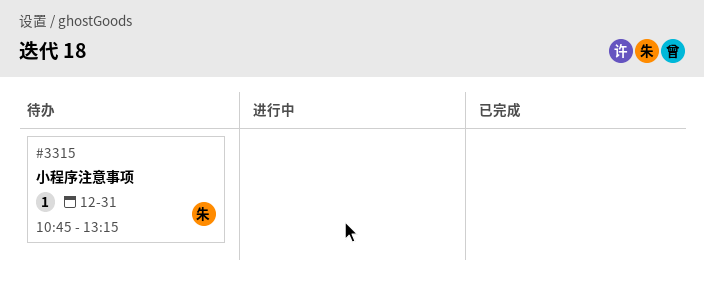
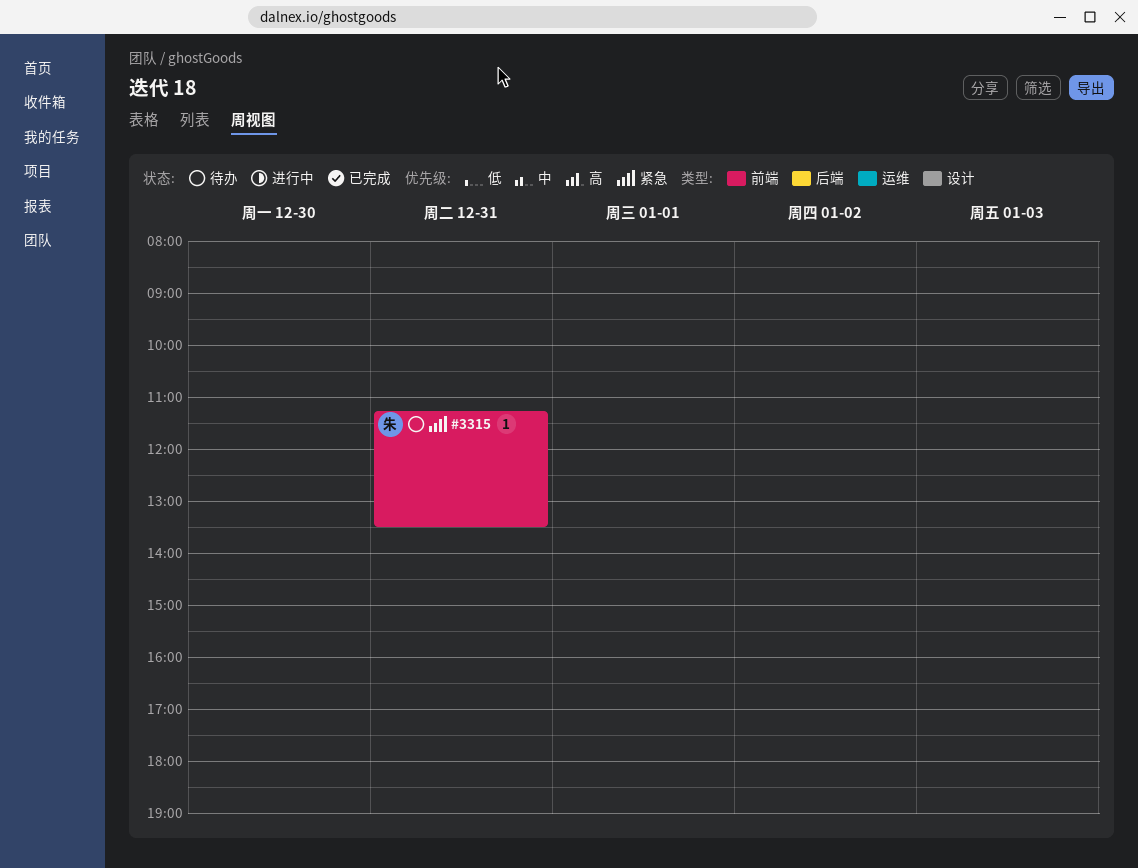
#3315, begins: 10:45 -> 11:15
#3315, ends: 13:15 -> 13:30

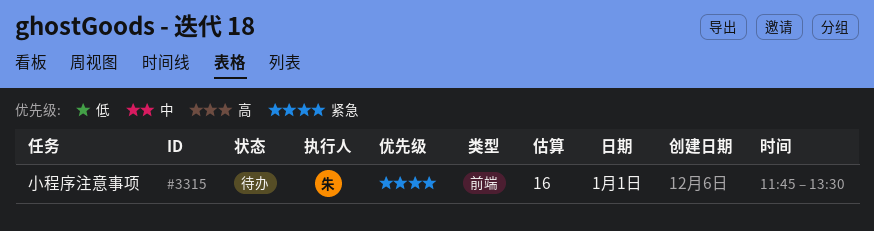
#3315, estimate: 1 -> 16
#3315, day: Dec 31 -> Jan 1
#3315, begins: 11:15 -> 11:45

